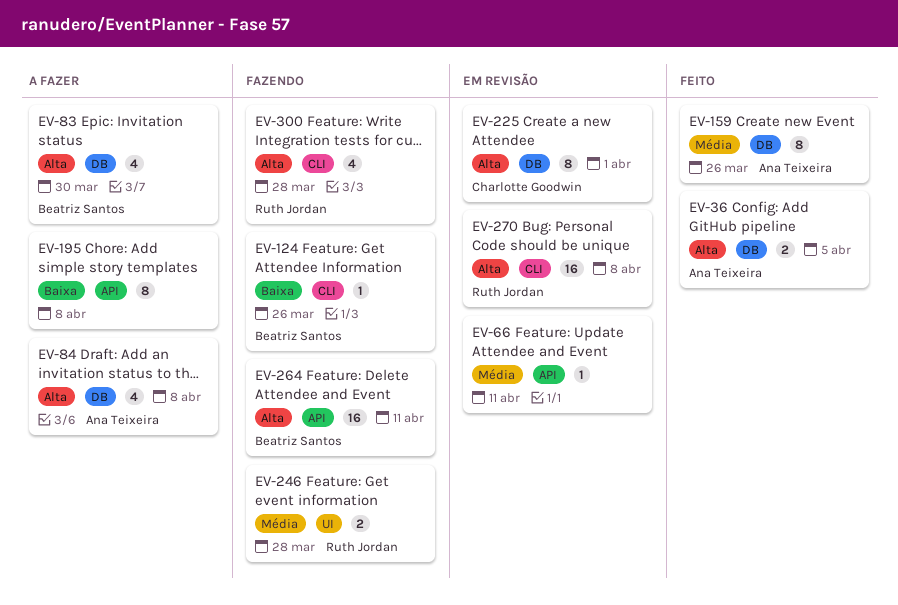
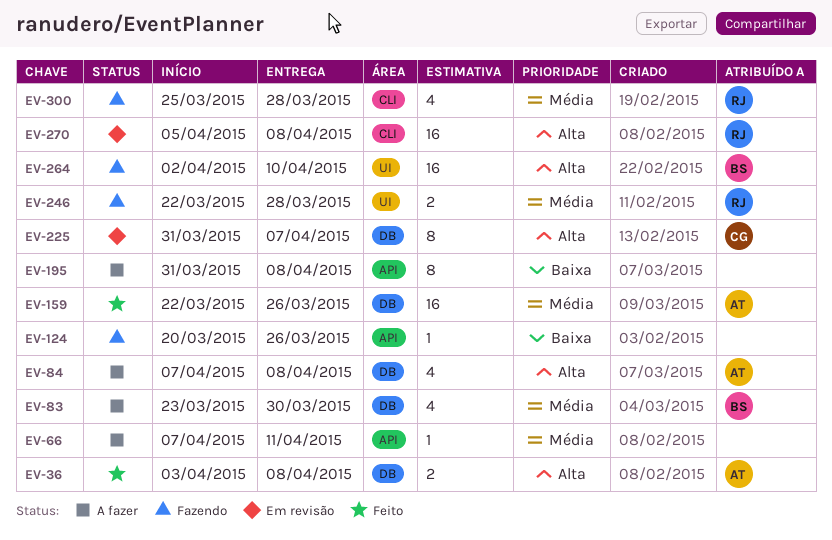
EV-36, due: Apr 5 -> Apr 8
EV-66, status: Em revisão -> A fazer
EV-83, priority: Alta -> Média
EV-124, owner: Beatriz Santos -> none
EV-124, label: CLI -> API
EV-159, estimate: 8 -> 16
EV-225, due: Apr 1 -> Apr 7
EV-264, label: API -> UI
EV-264, due: Apr 11 -> Apr 10
EV-300, priority: Alta -> Média

